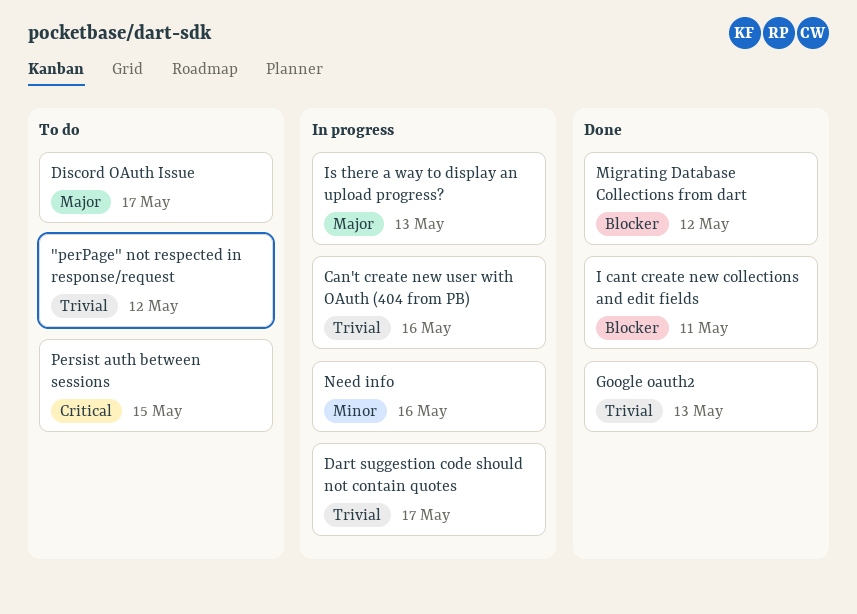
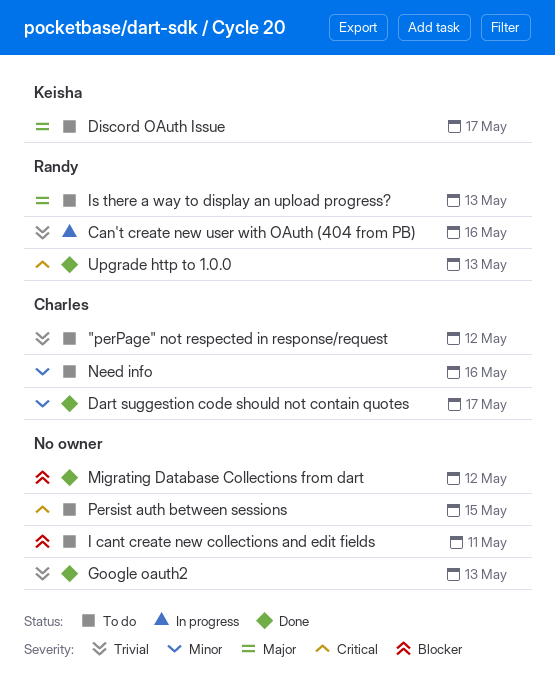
Dart suggestion code should not contain quotes, status: In progress -> Done
Dart suggestion code should not contain quotes, priority: Trivial -> Minor
I cant create new collections and edit fields, status: Done -> To do
Is there a way to display an upload progress?, status: In progress -> To do
Need info, status: In progress -> To do
Upgrade http to 1.0.0: none -> present

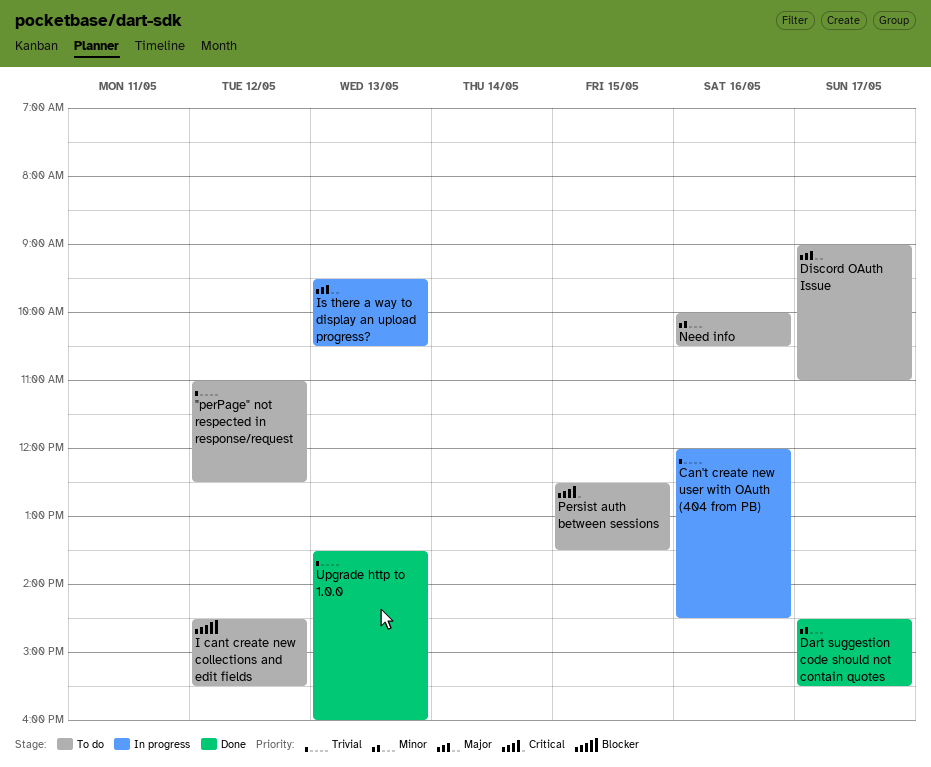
Google oauth2: present -> none
I cant create new collections and edit fields, day: May 11 -> May 12
Is there a way to display an upload progress?, status: To do -> In progress
Migrating Database Collections from dart: present -> none
Upgrade http to 1.0.0, priority: Critical -> Trivial

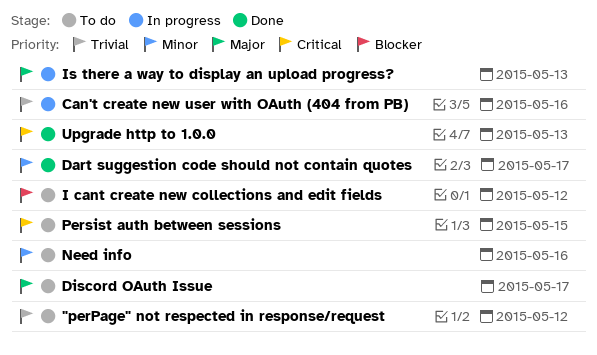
Upgrade http to 1.0.0, priority: Trivial -> Critical

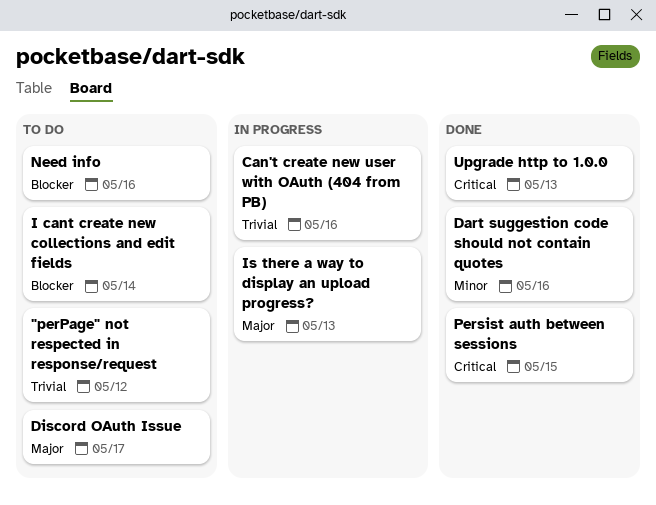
Dart suggestion code should not contain quotes, day: May 17 -> May 16
I cant create new collections and edit fields, day: May 12 -> May 14
Need info, priority: Minor -> Blocker
Persist auth between sessions, status: To do -> Done

